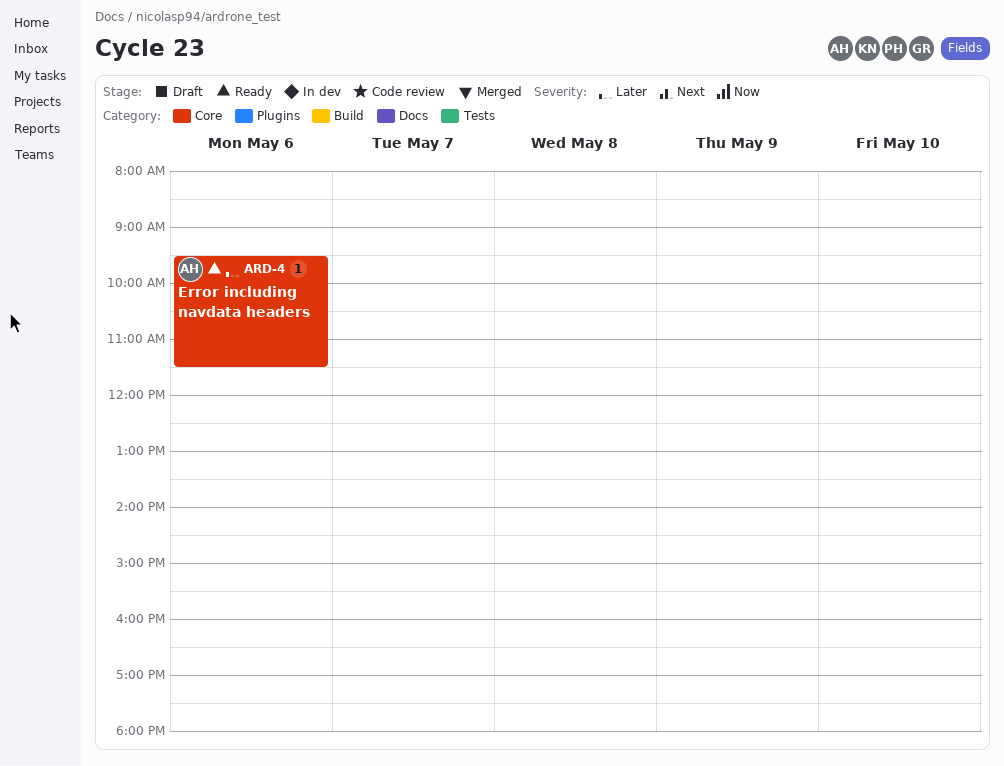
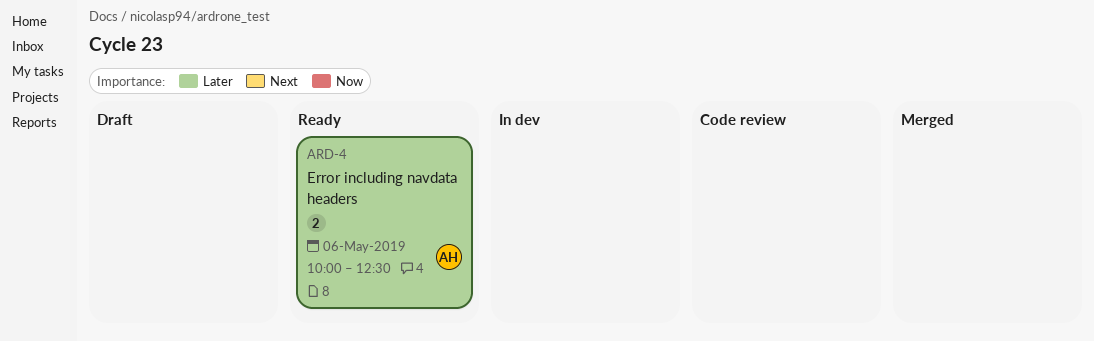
ARD-4, estimate: 1 -> 2
ARD-4, begins: 09:30 -> 10:00
ARD-4, ends: 11:30 -> 12:30

